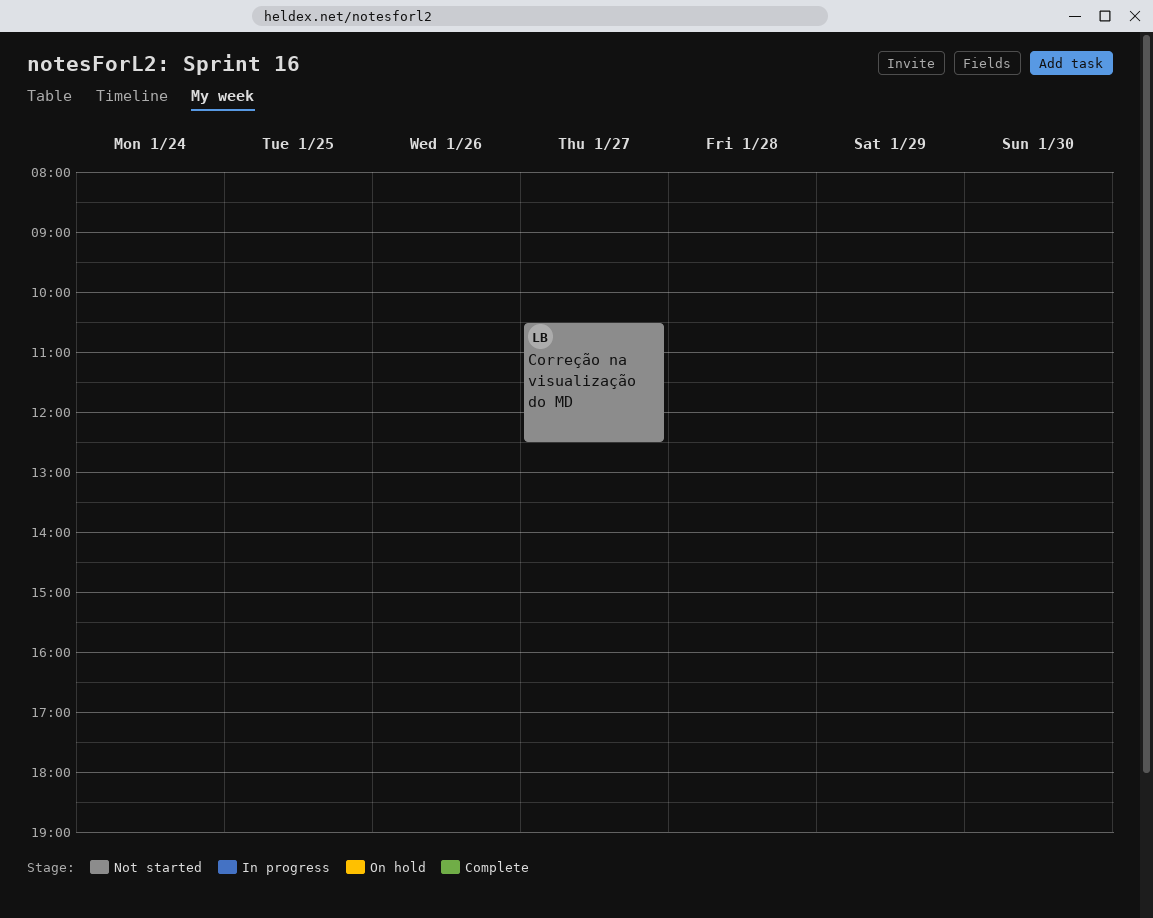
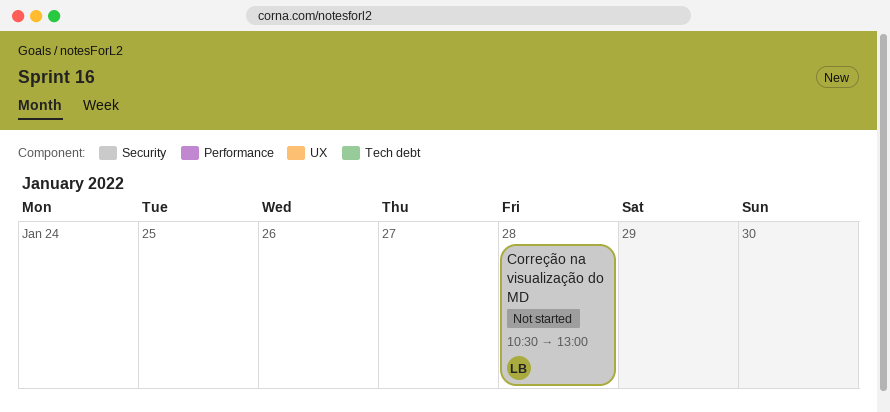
Correção na visualização do MD, day: Jan 27 -> Jan 28
Correção na visualização do MD, ends: 12:30 -> 13:00

